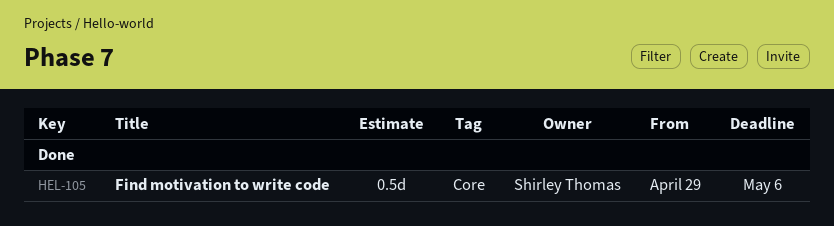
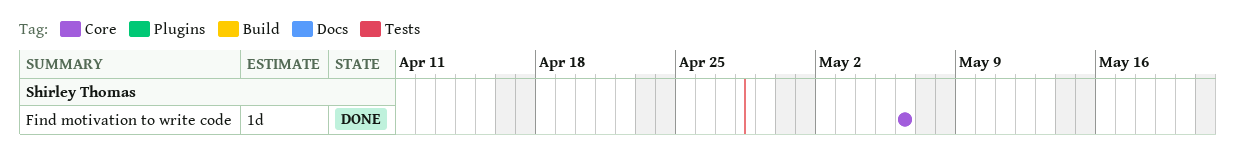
Find motivation to write code, estimate: 0.5d -> 1d
Find motivation to write code, start: Apr 29 -> May 6

